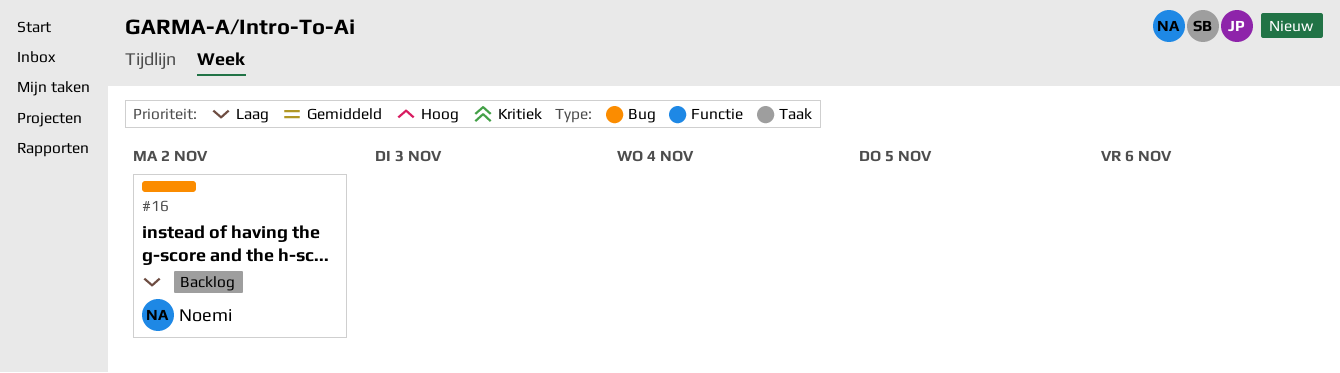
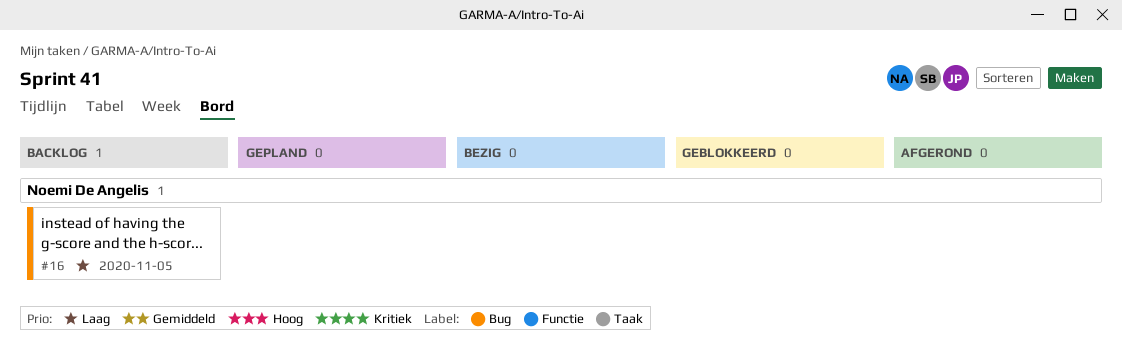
#16, due: Nov 2 -> Nov 5

